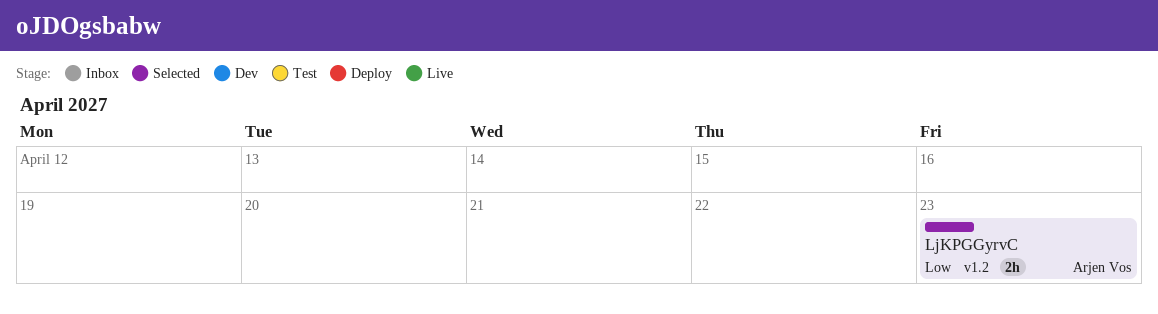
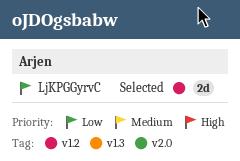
LjKPGGyrvC, estimate: 2h -> 2d

